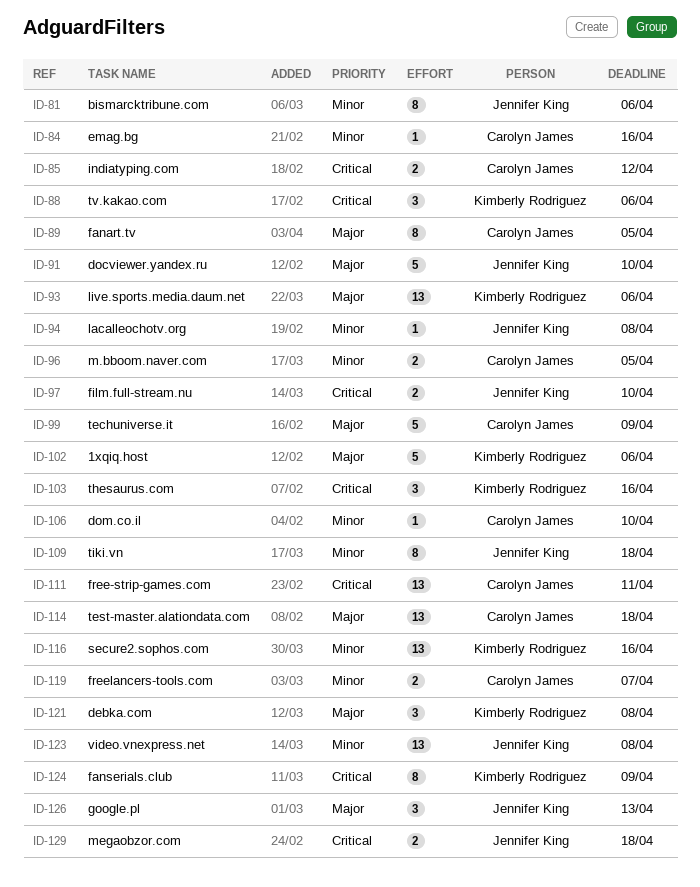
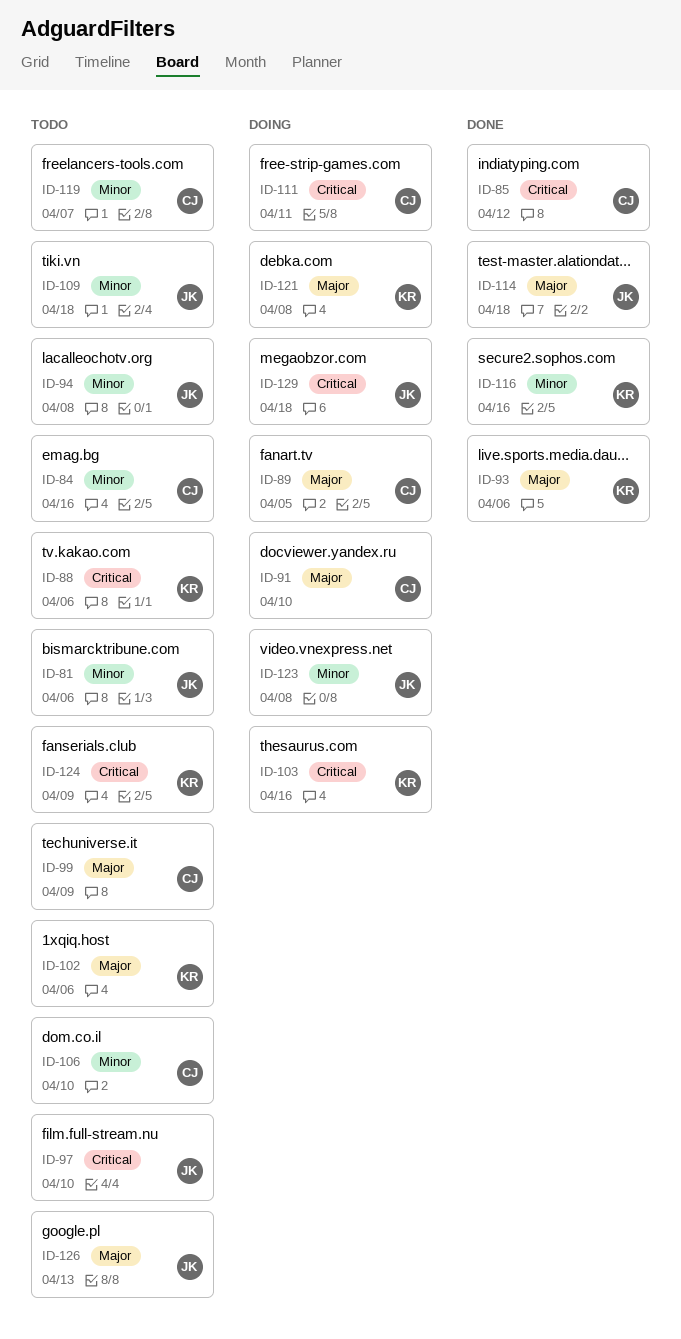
ID-91, owner: Jennifer King -> Carolyn James
ID-96: present -> none
ID-114, owner: Carolyn James -> Jennifer King

